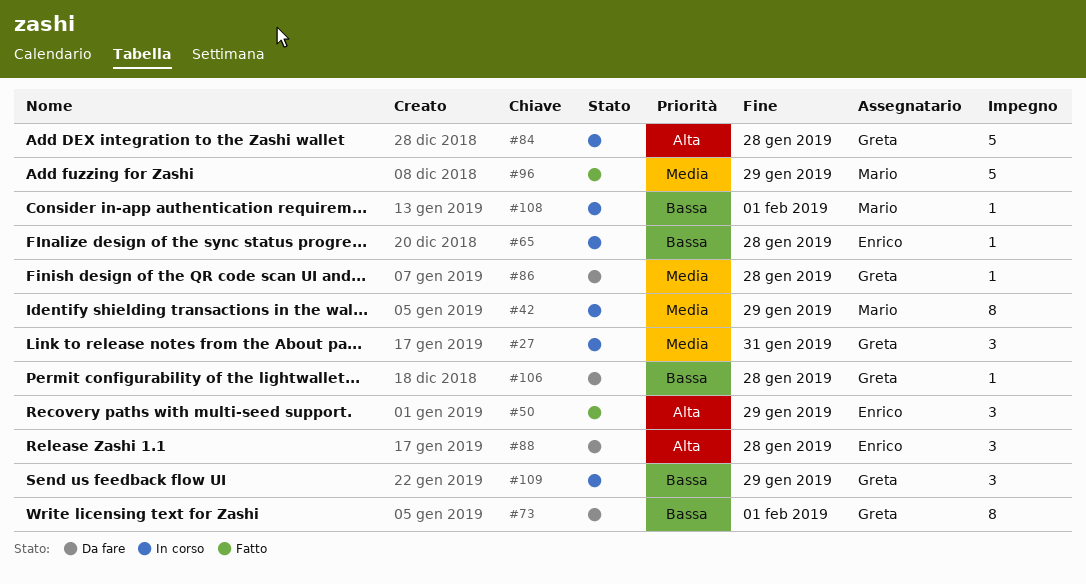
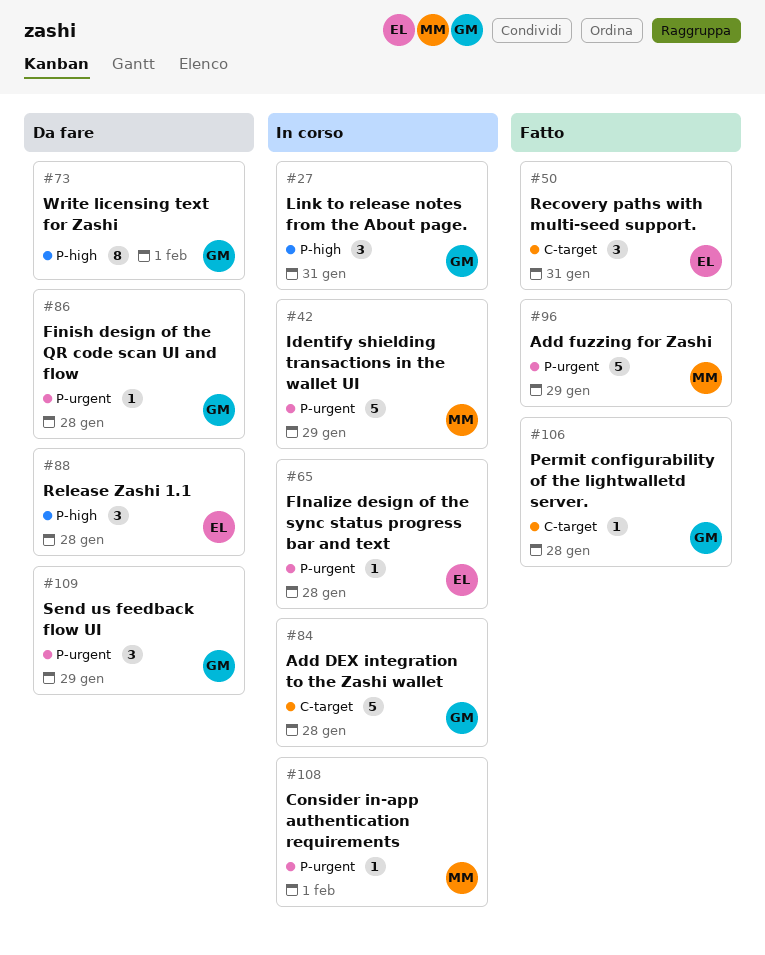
#42, estimate: 8 -> 5
#50, due: Jan 29 -> Jan 31
#106, status: Da fare -> Fatto
#109, status: In corso -> Da fare

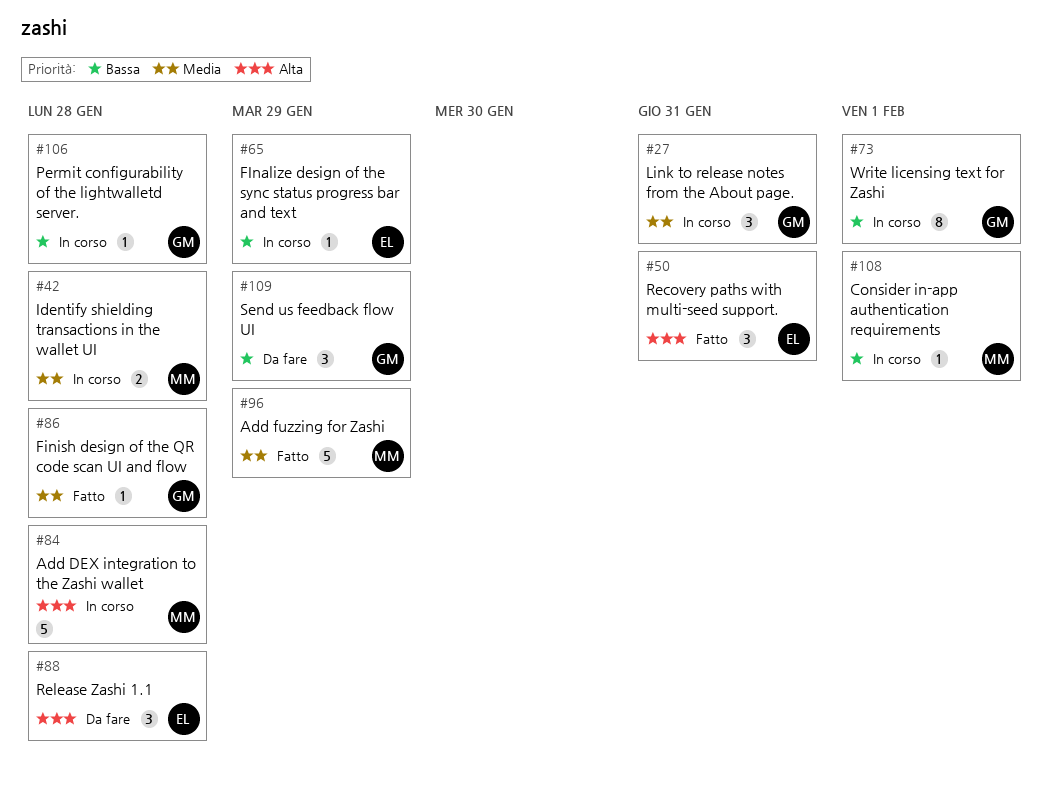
#42, estimate: 5 -> 2
#42, due: Jan 29 -> Jan 28
#65, due: Jan 28 -> Jan 29
#73, status: Da fare -> In corso
#84, owner: GM -> MM
#86, status: Da fare -> Fatto
#106, status: Fatto -> In corso

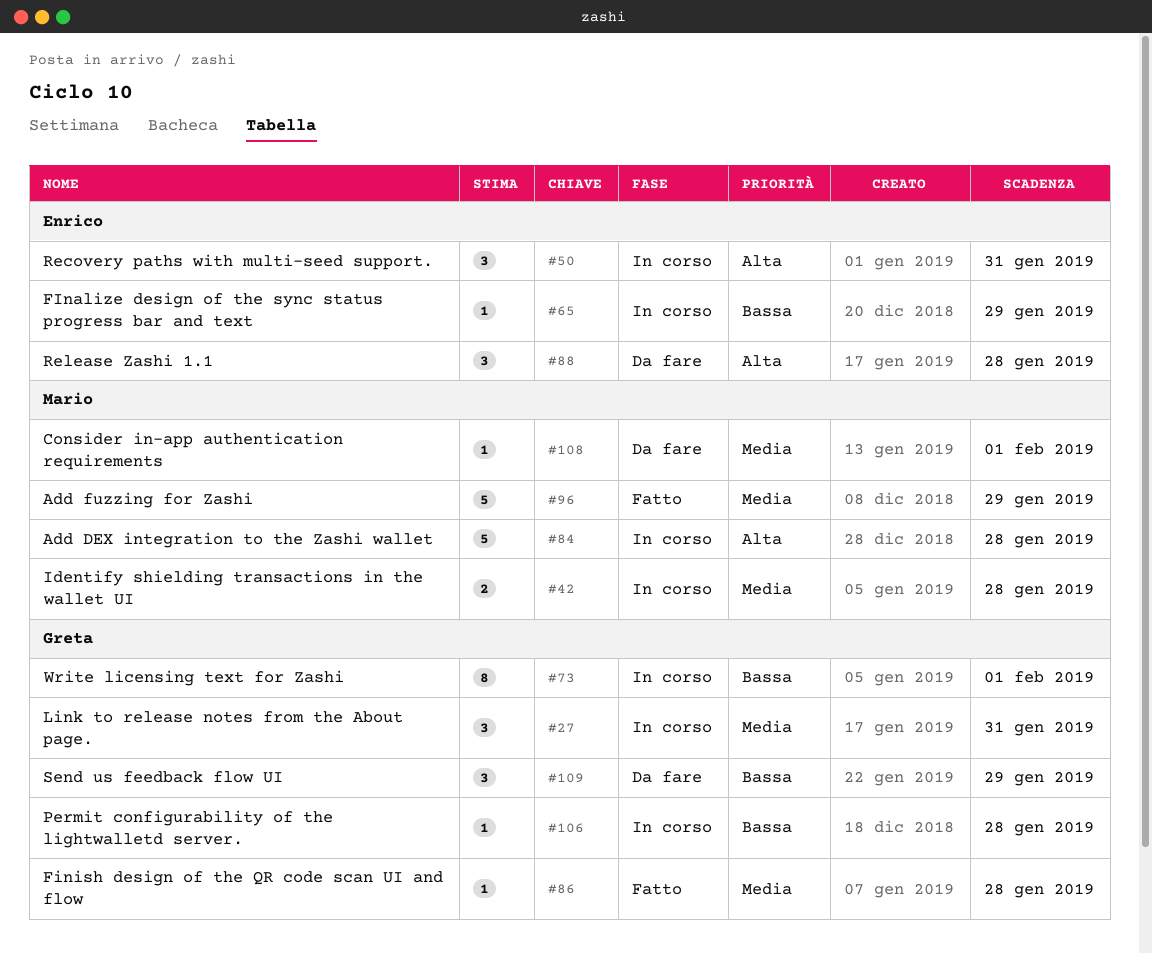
#50, status: Fatto -> In corso
#108, status: In corso -> Da fare
#108, priority: Bassa -> Media

